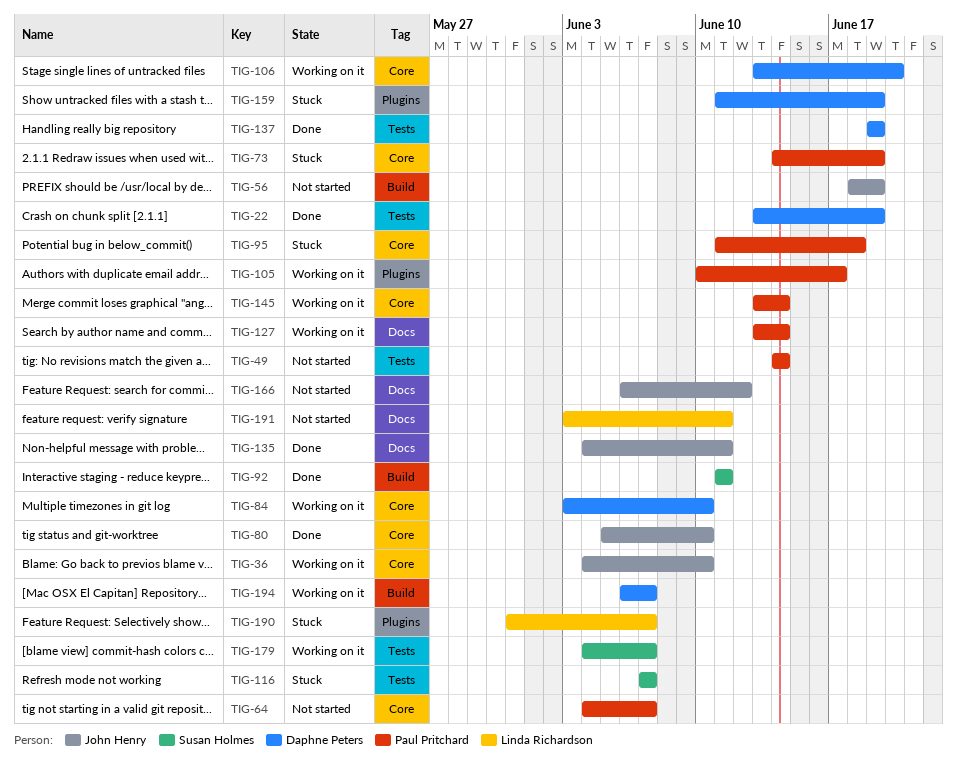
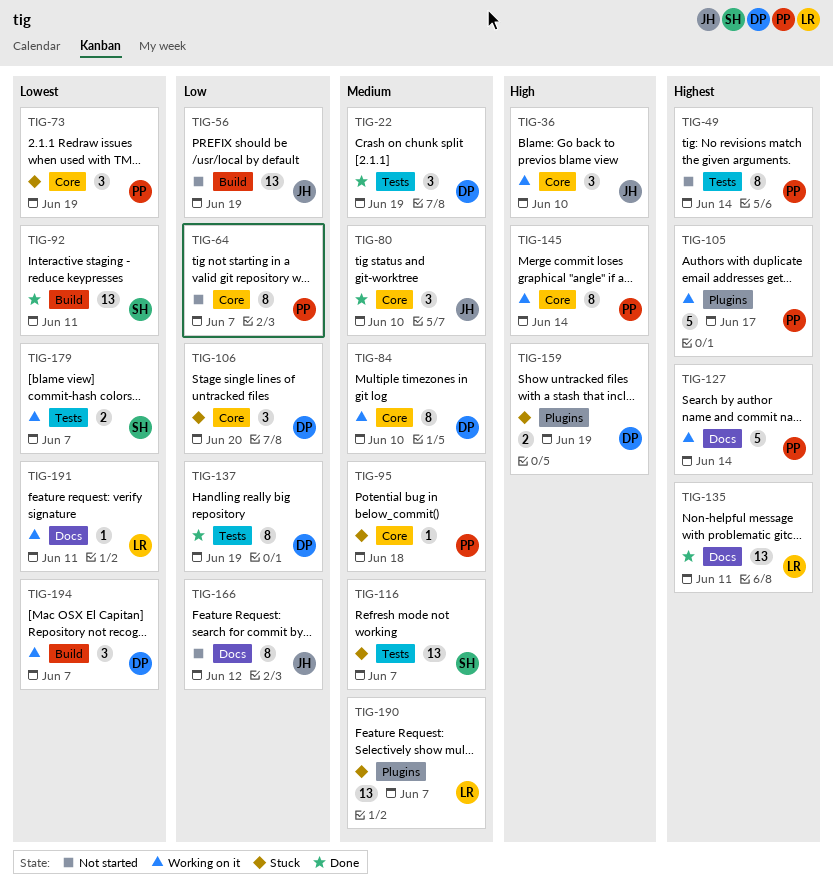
TIG-106, status: Working on it -> Stuck
TIG-135, owner: John Henry -> Linda Richardson
TIG-191, status: Not started -> Working on it

